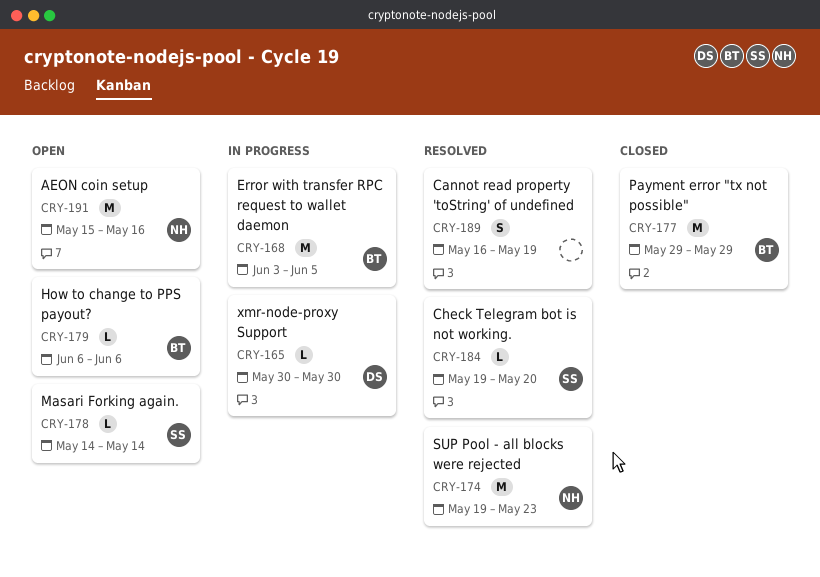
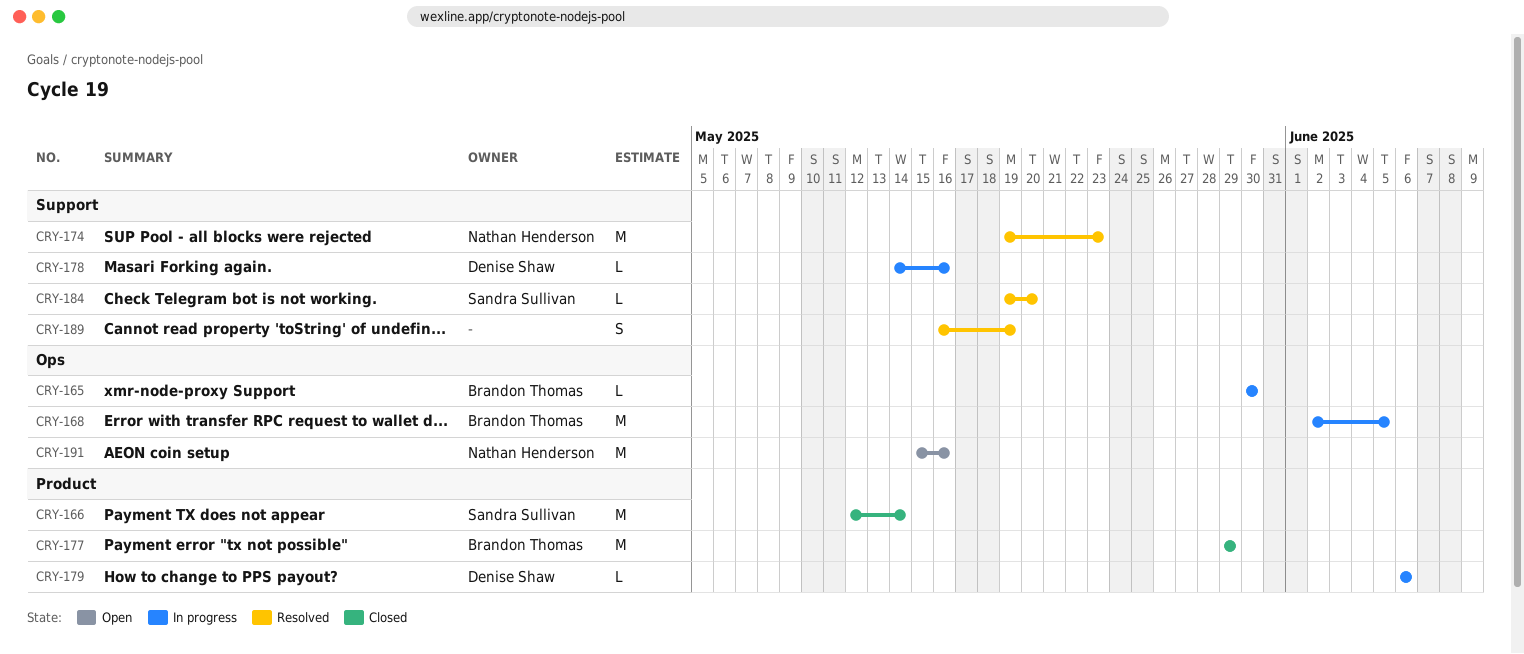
CRY-165, owner: Denise Shaw -> Brandon Thomas
CRY-166: none -> present
CRY-168, start: Jun 3 -> Jun 2
CRY-178, status: Open -> In progress
CRY-178, owner: Sandra Sullivan -> Denise Shaw
CRY-178, due: May 14 -> May 16
CRY-179, status: Open -> In progress
CRY-179, owner: Brandon Thomas -> Denise Shaw

